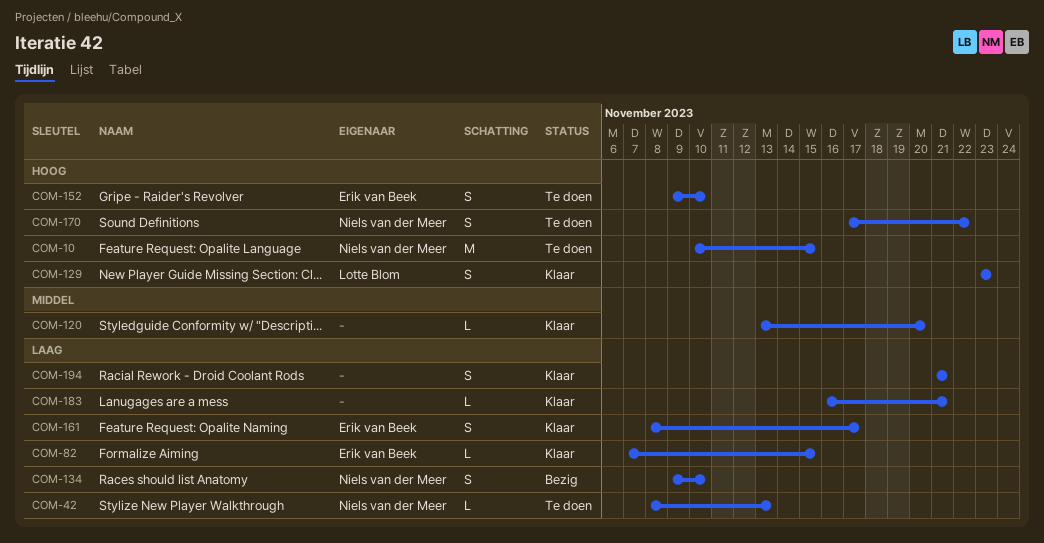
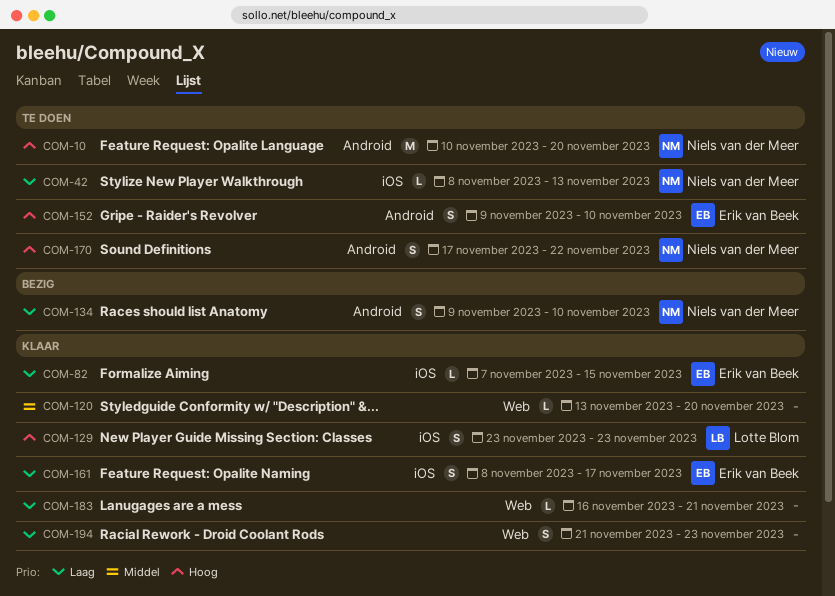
COM-10, due: Nov 15 -> Nov 20
COM-194, due: Nov 21 -> Nov 23

